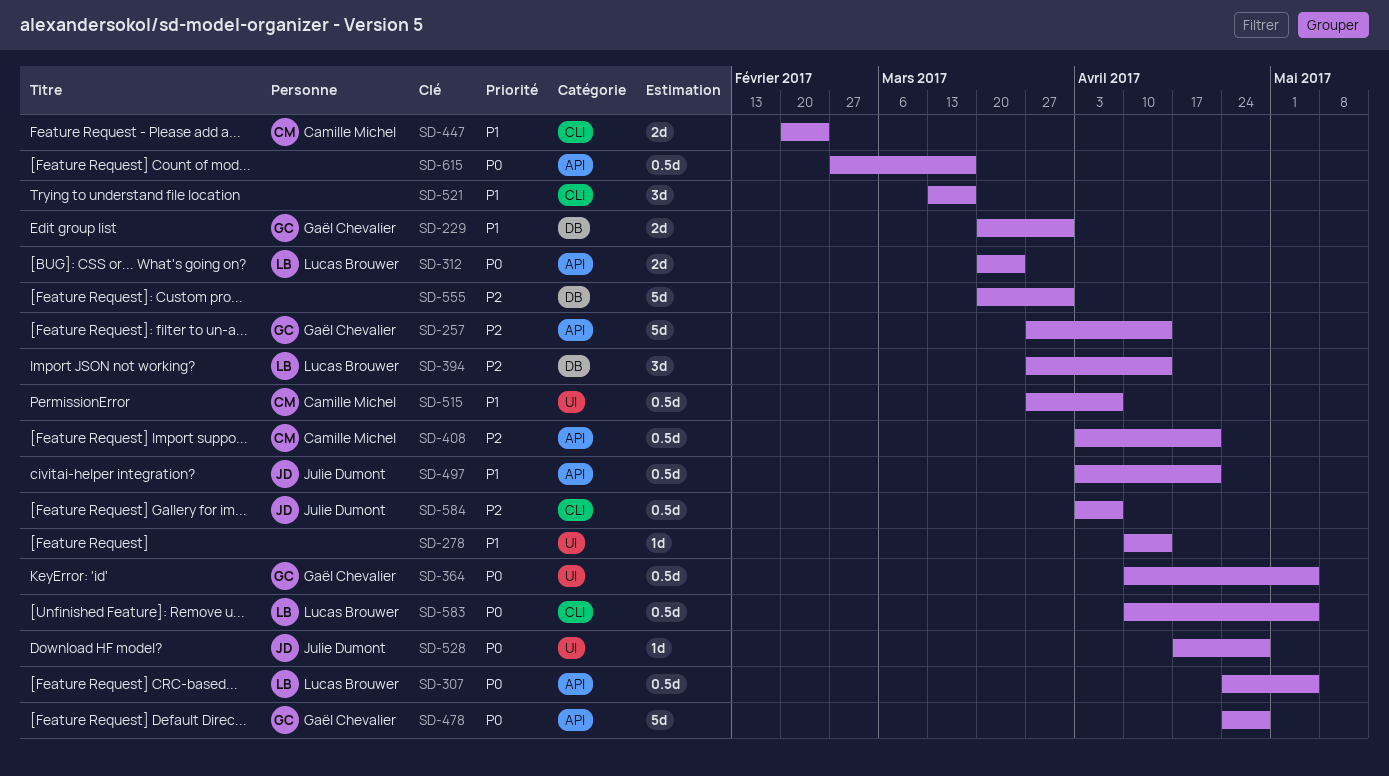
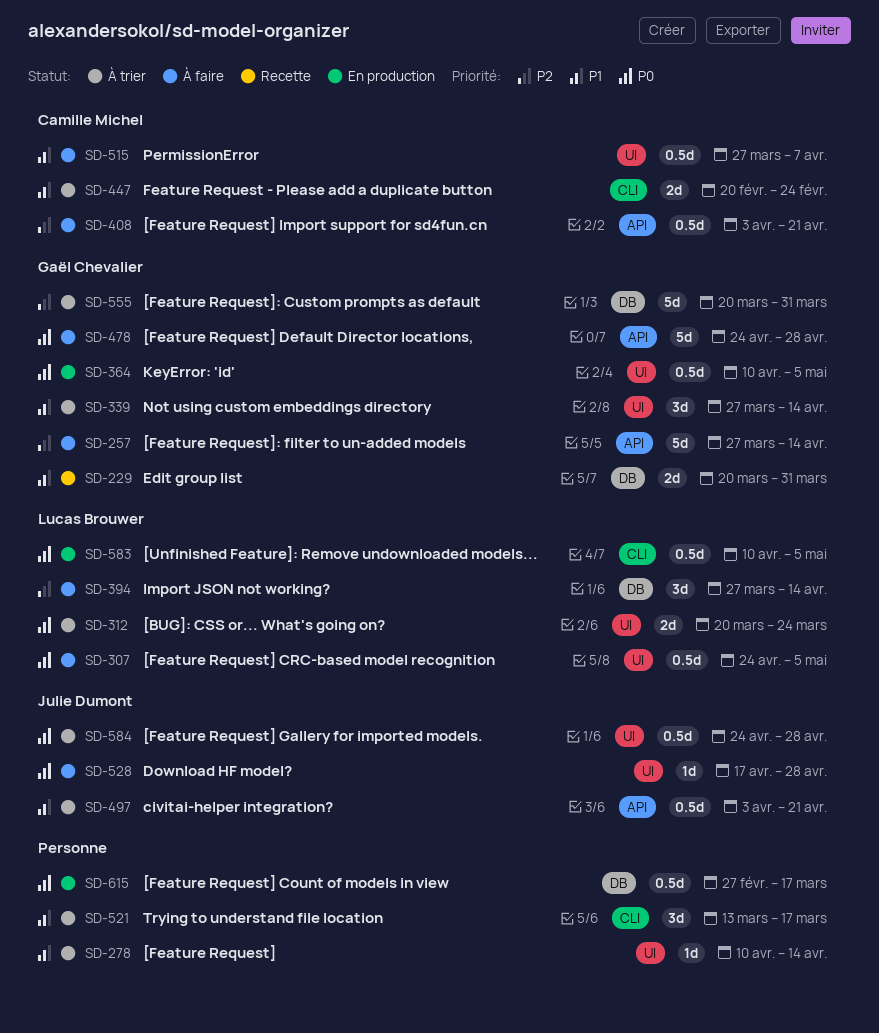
SD-307, label: API -> UI
SD-312, label: API -> UI
SD-339: none -> present
SD-555, owner: none -> Gaël Chevalier
SD-584, priority: P2 -> P0
SD-584, label: CLI -> UI
SD-584, start: Apr 3 -> Apr 24
SD-584, due: Apr 7 -> Apr 28
SD-615, label: API -> DB

